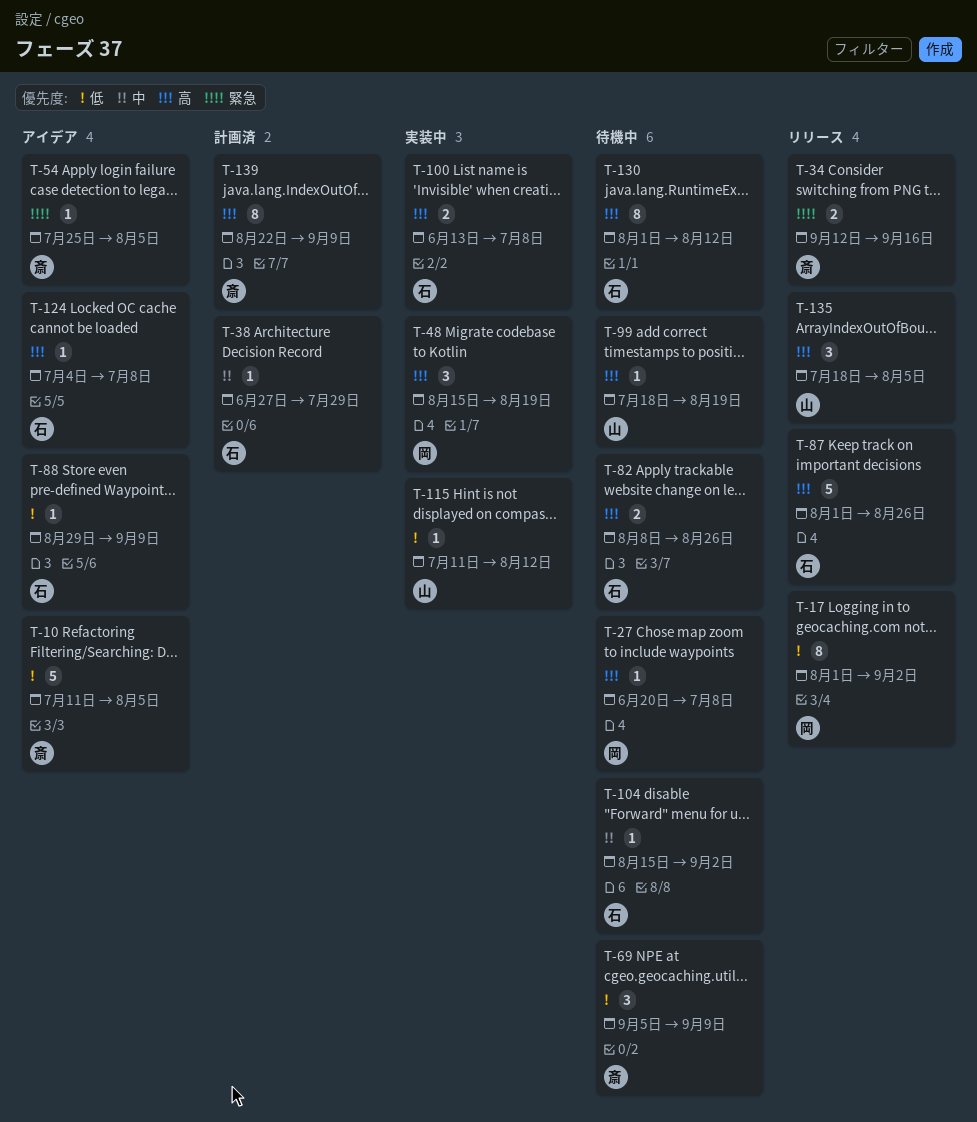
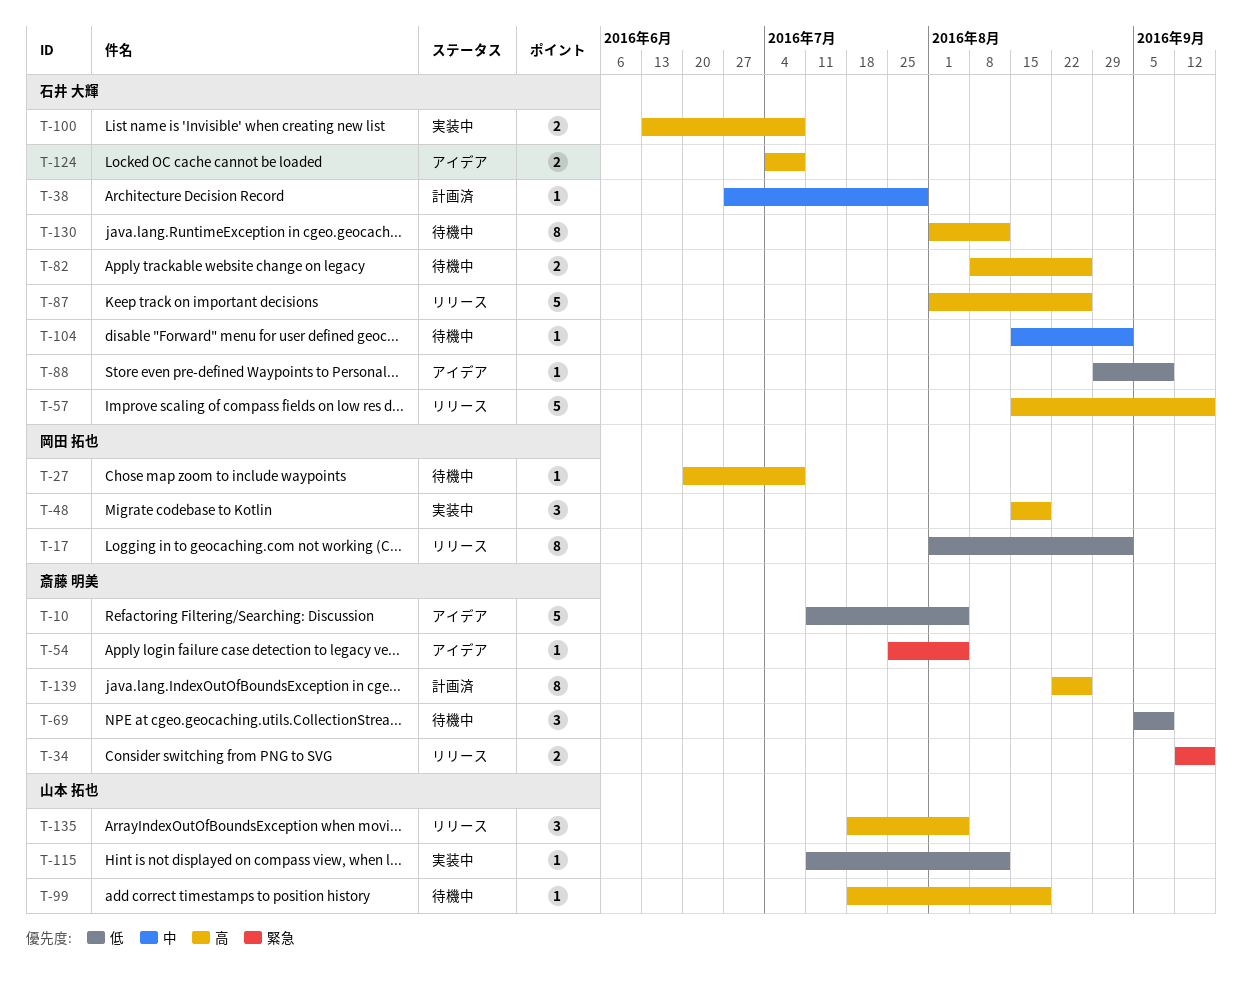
T-57: none -> present
T-124, estimate: 1 -> 2
T-139, due: Sep 9 -> Aug 26

